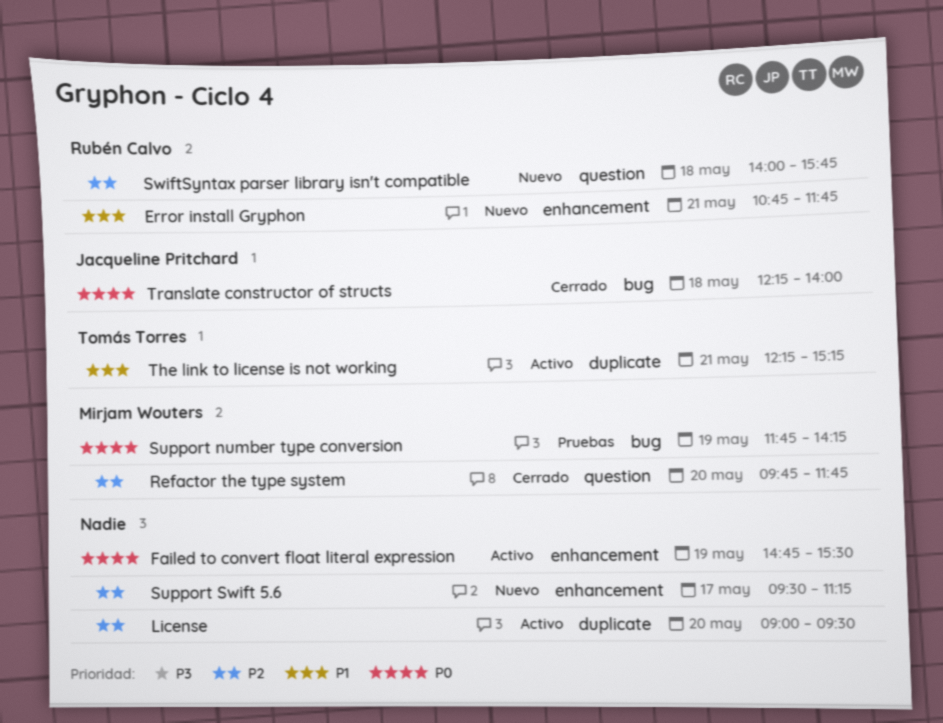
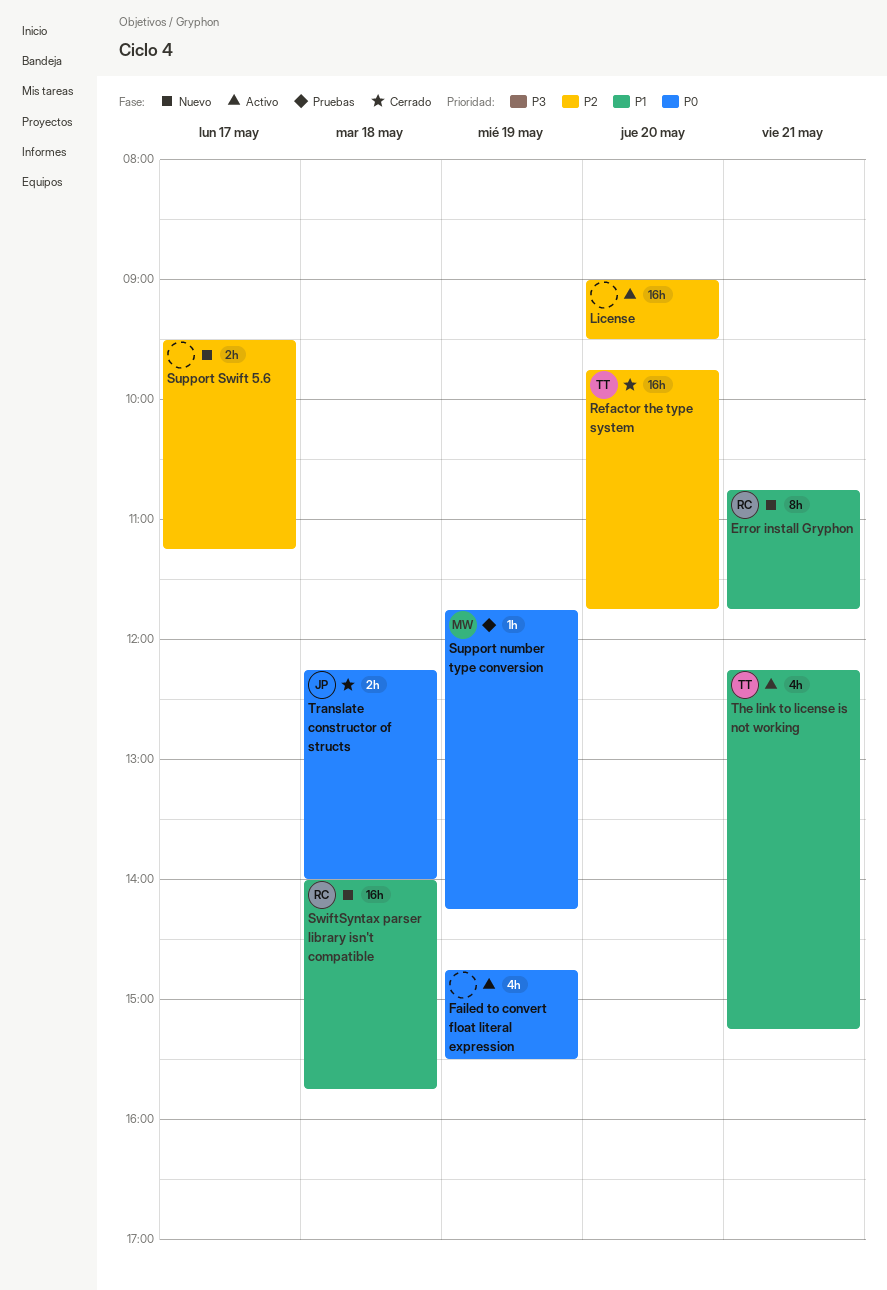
Refactor the type system, owner: Mirjam Wouters -> Tomás Torres
SwiftSyntax parser library isn't compatible, priority: P2 -> P1

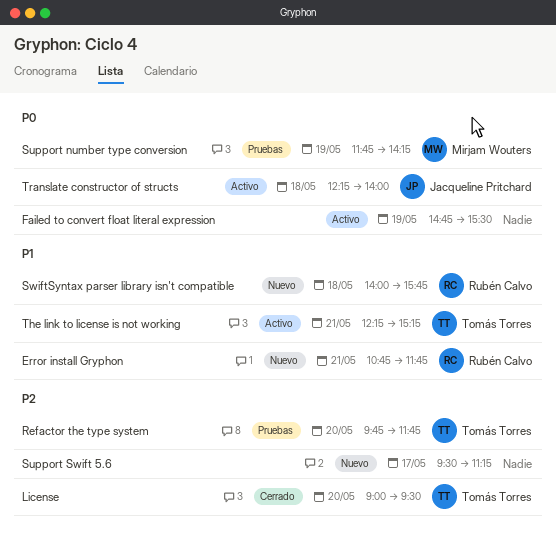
License, status: Activo -> Cerrado
License, owner: none -> Tomás Torres
Refactor the type system, status: Cerrado -> Pruebas
Translate constructor of structs, status: Cerrado -> Activo

